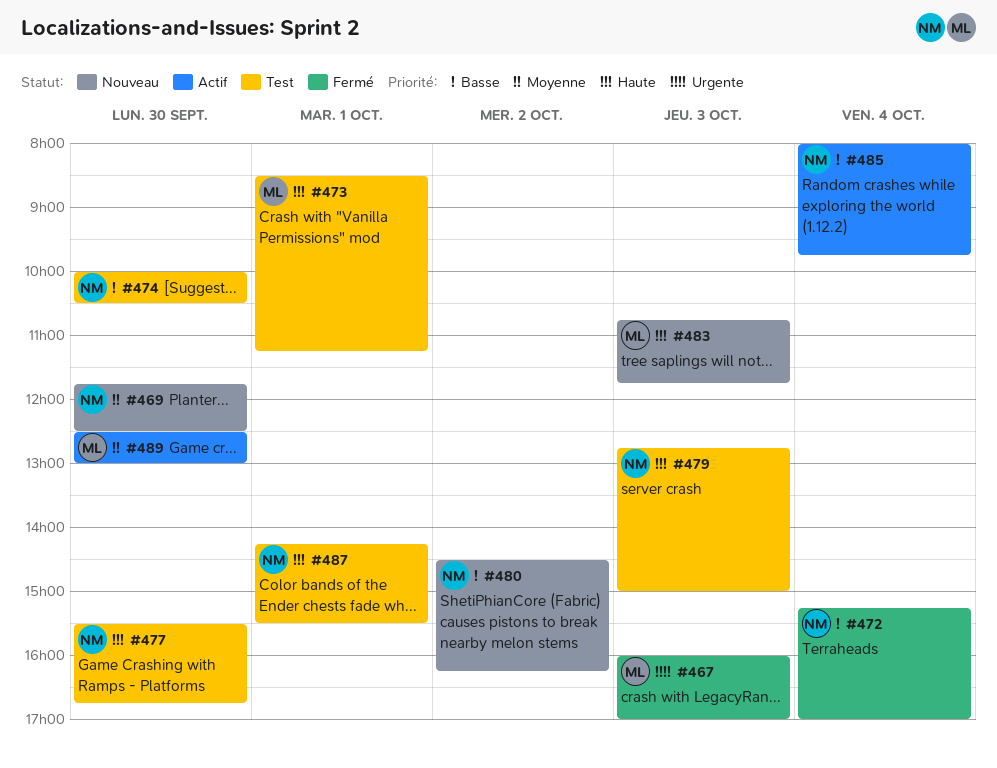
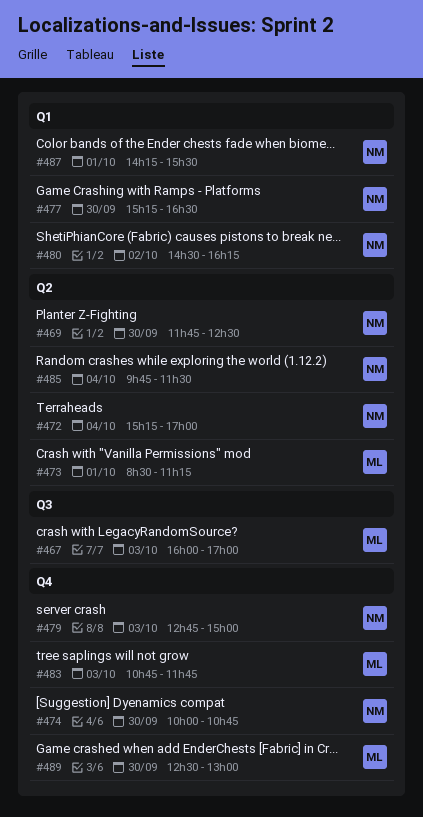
#474, ends: 10:30 -> 10:45
#477, begins: 15:30 -> 15:15
#477, ends: 16:45 -> 16:30
#485, begins: 08:00 -> 09:45
#485, ends: 09:45 -> 11:30

